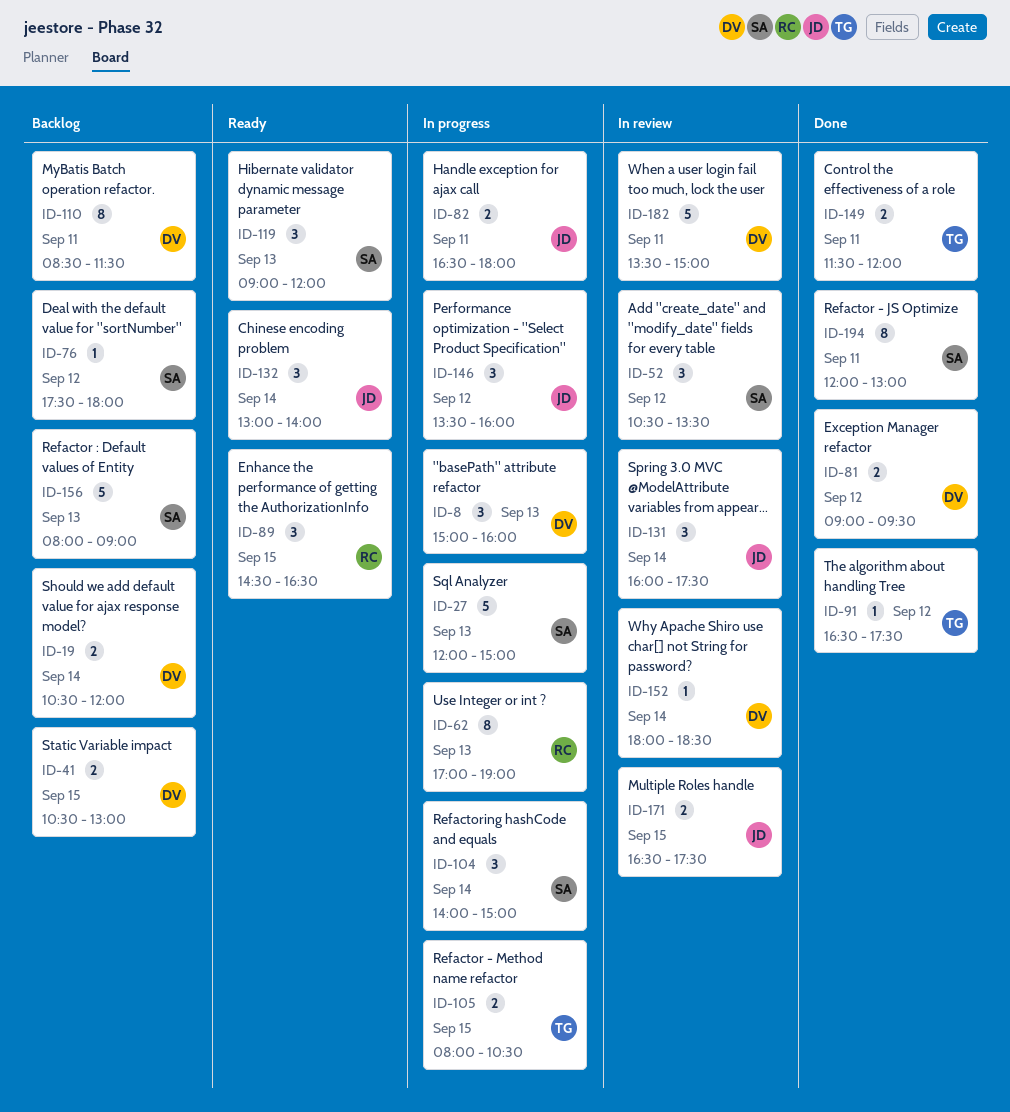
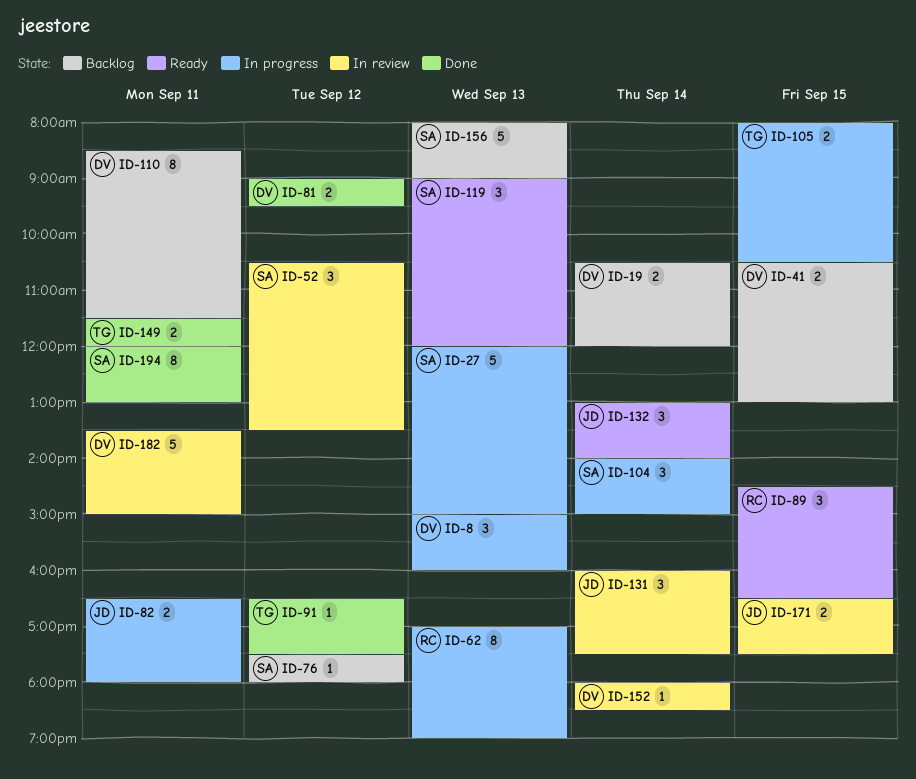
ID-146: present -> none

